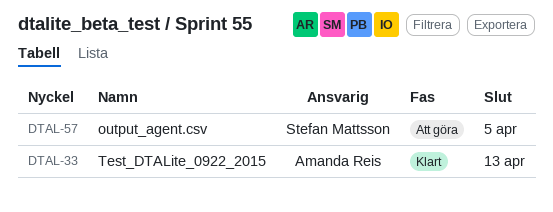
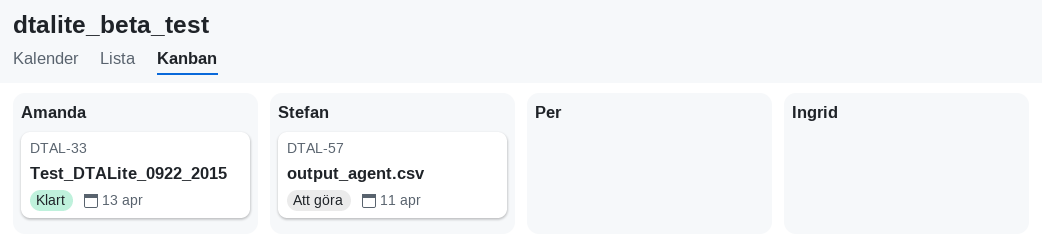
DTAL-57, due: Apr 5 -> Apr 11

